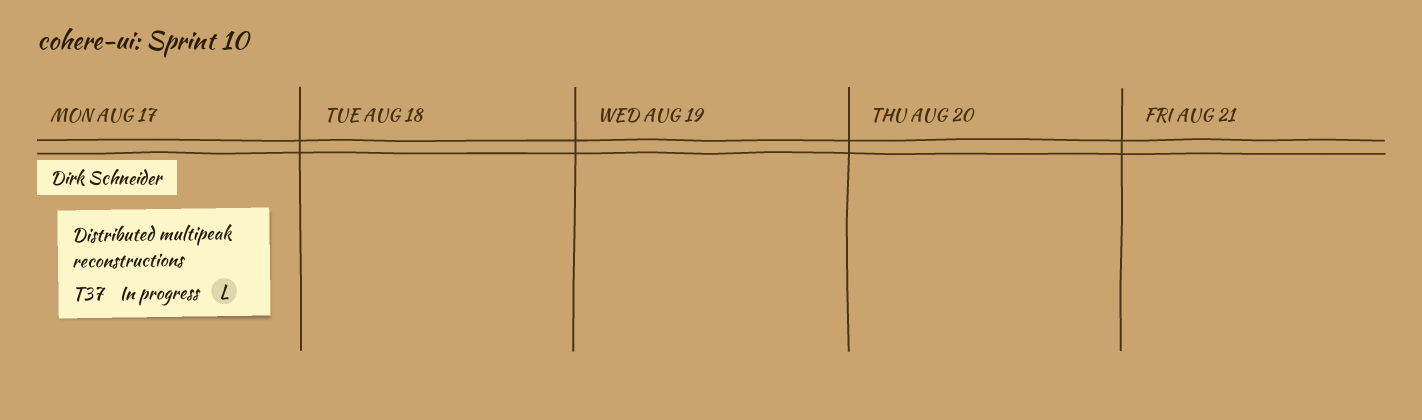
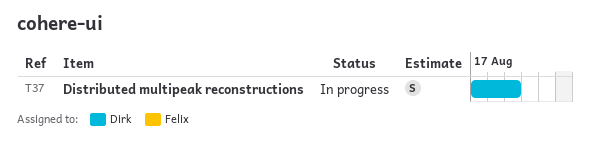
T37, estimate: L -> S
T37, due: Aug 17 -> Aug 19

